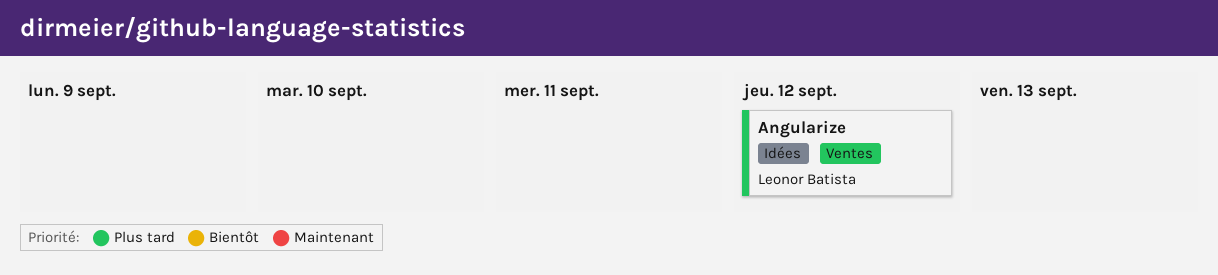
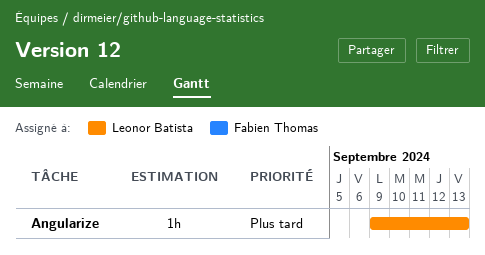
Angularize, due: Sep 12 -> Sep 13

